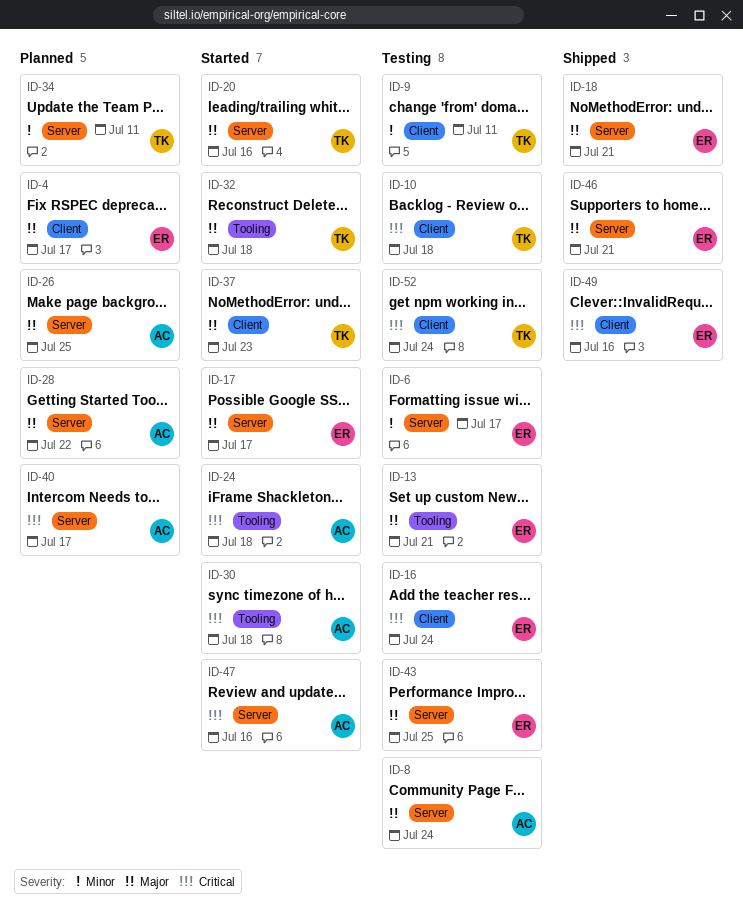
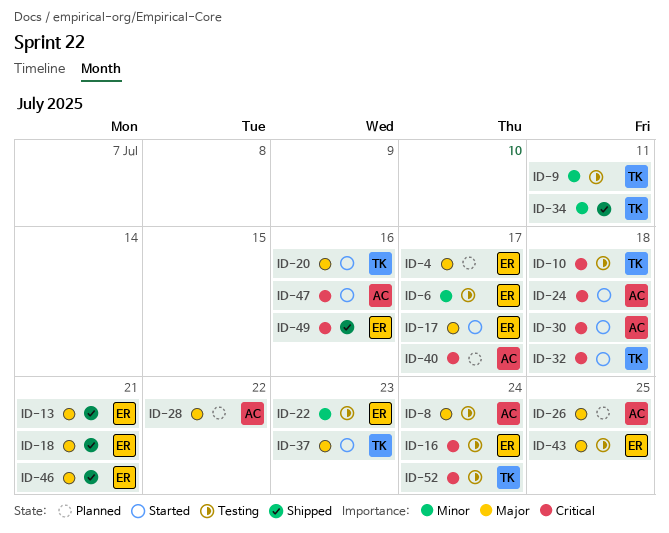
ID-13, status: Testing -> Shipped
ID-22: none -> present
ID-32, priority: Major -> Critical
ID-34, status: Planned -> Shipped

